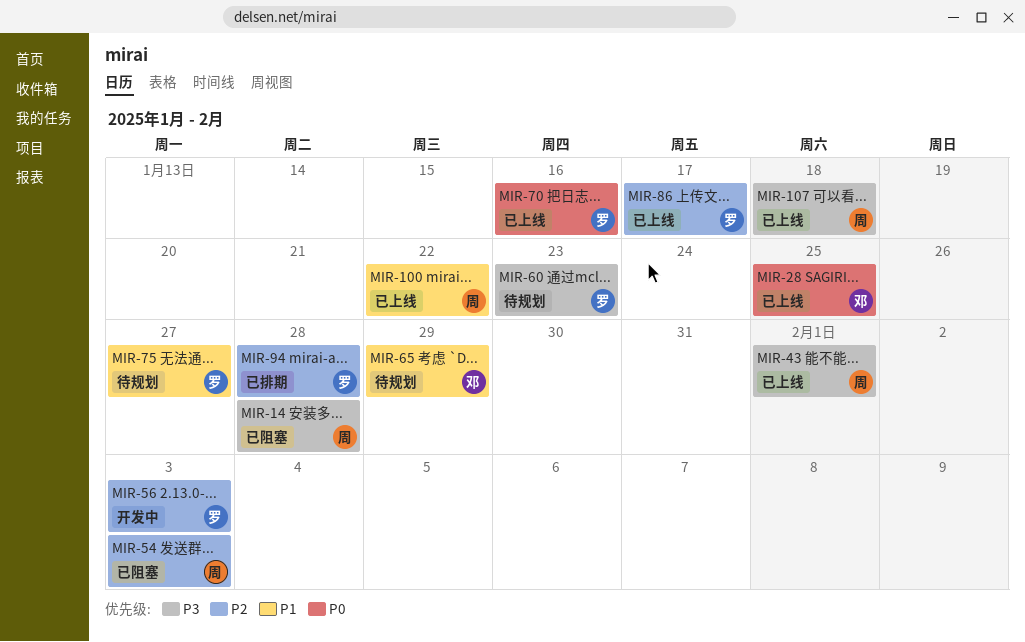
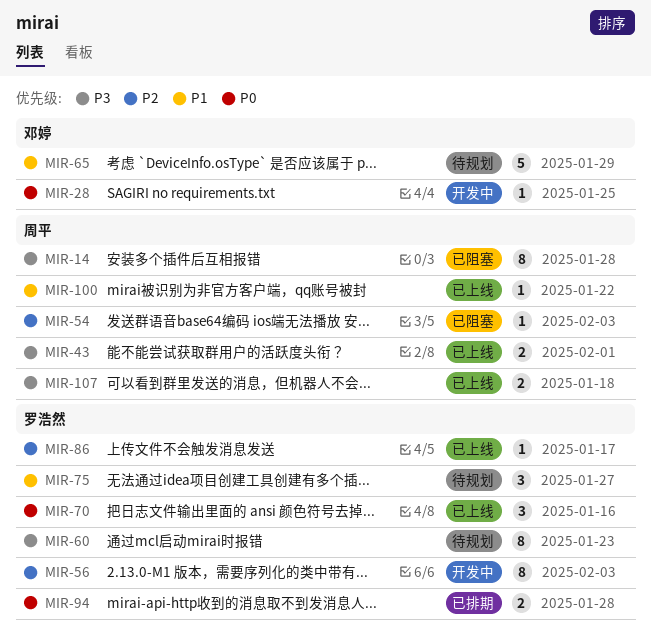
MIR-28, status: 已上线 -> 开发中
MIR-94, priority: P2 -> P0

